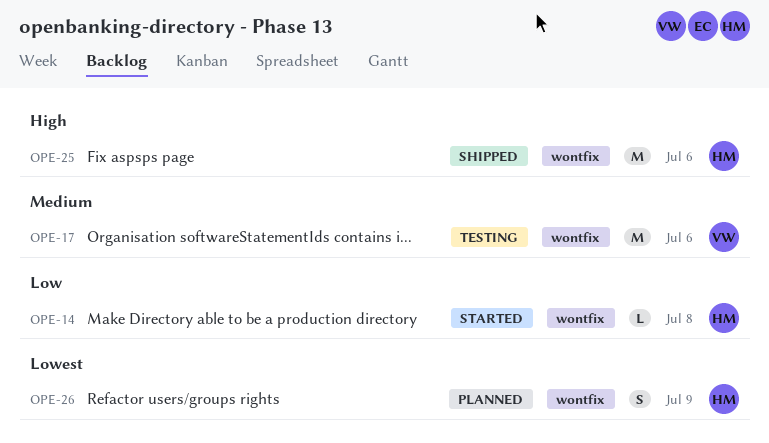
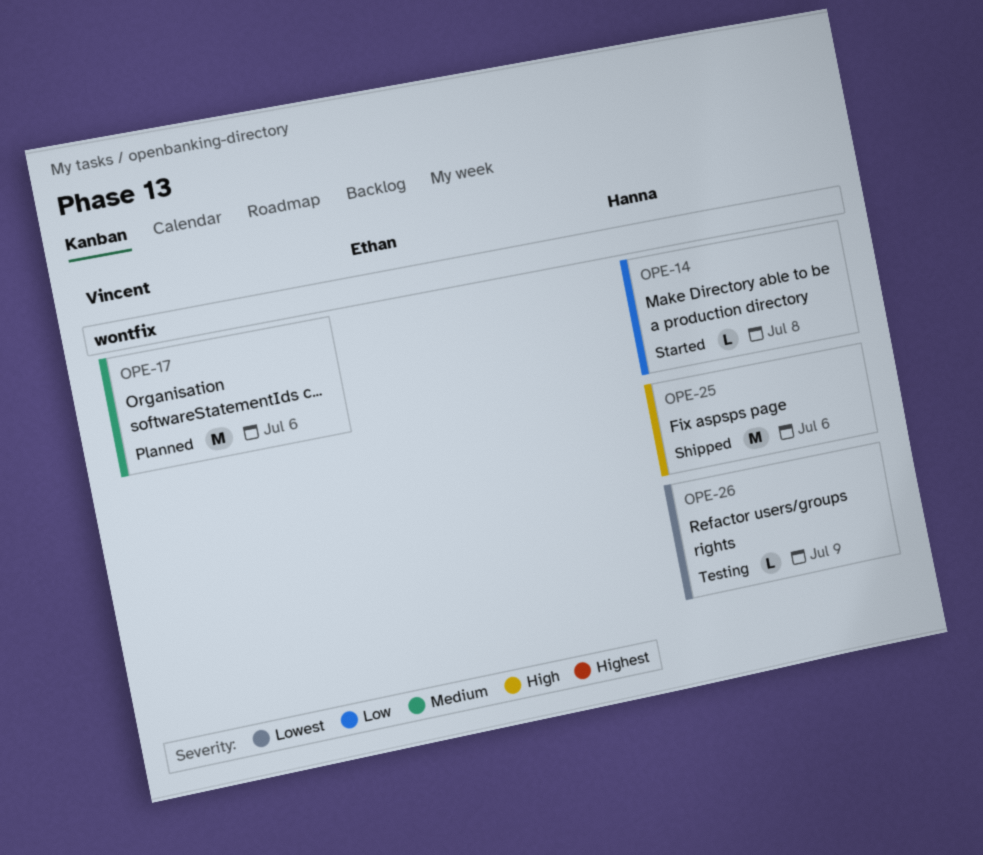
OPE-17, status: Testing -> Planned
OPE-26, status: Planned -> Testing
OPE-26, estimate: S -> L

